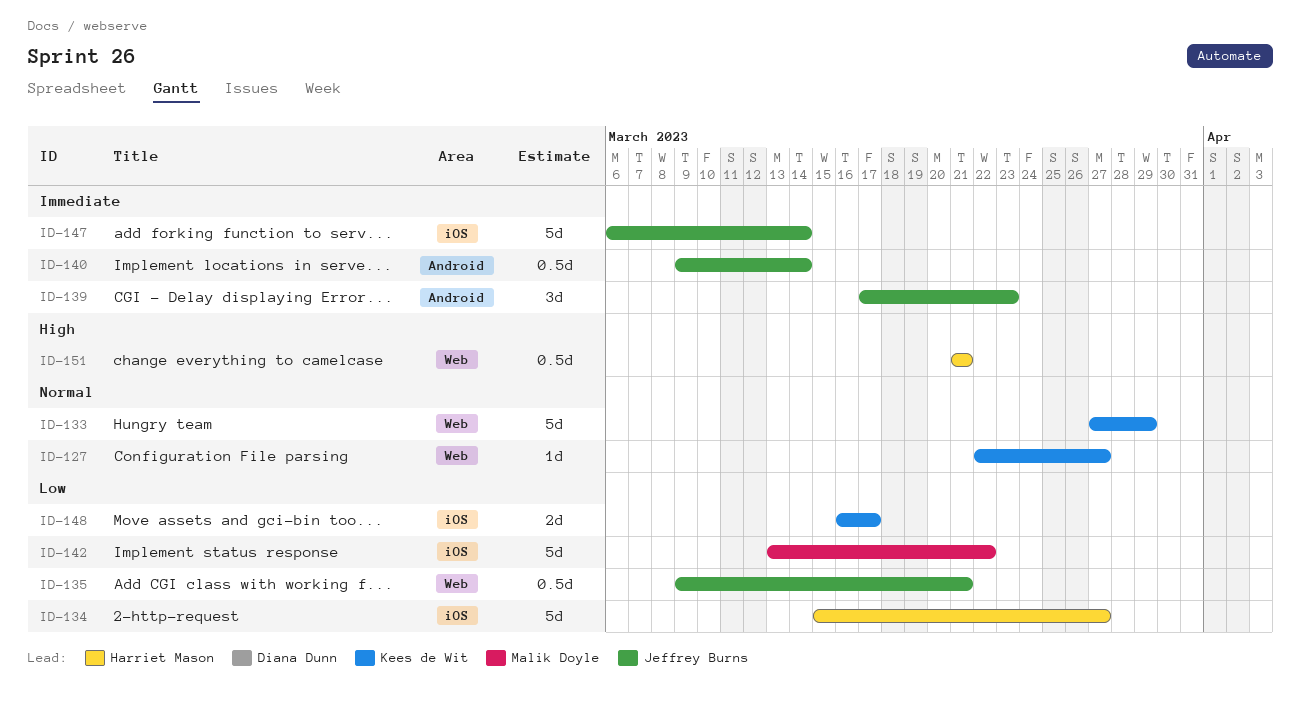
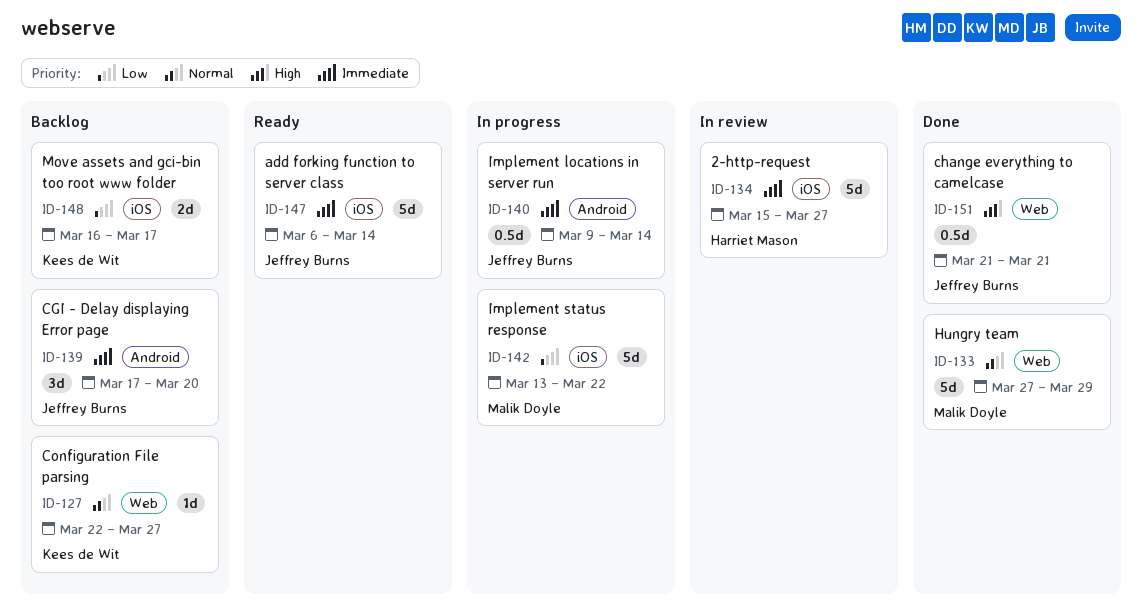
ID-133, owner: Kees de Wit -> Malik Doyle
ID-134, priority: Low -> Immediate
ID-135: present -> none
ID-139, due: Mar 23 -> Mar 20
ID-151, owner: Harriet Mason -> Jeffrey Burns

